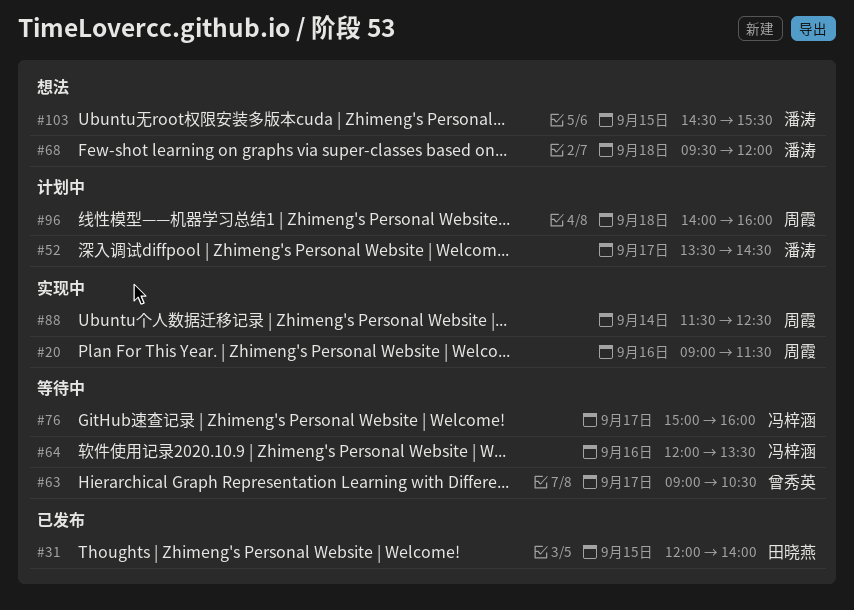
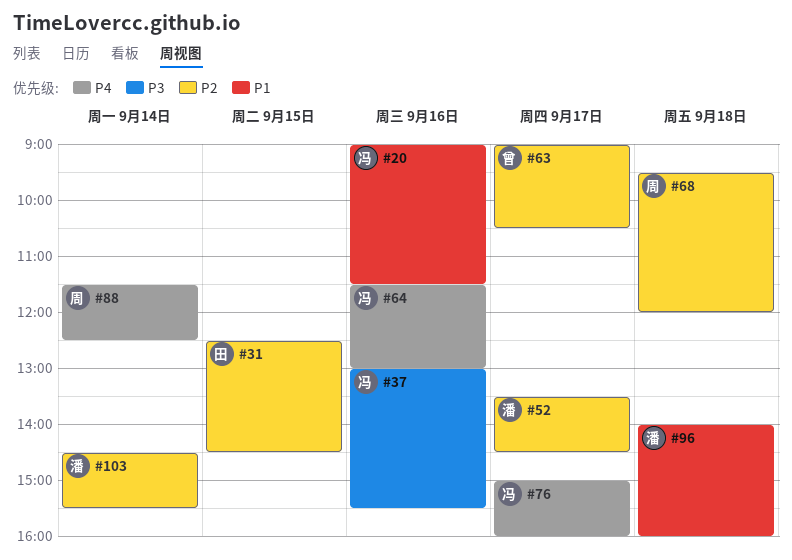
#20, owner: 周霞 -> 冯梓涵
#31, begins: 12:00 -> 12:30
#31, ends: 14:00 -> 14:30
#37: none -> present
#64, begins: 12:00 -> 11:30
#64, ends: 13:30 -> 13:00
#68, owner: 潘涛 -> 周霞
#96, owner: 周霞 -> 潘涛
#103, day: Sep 15 -> Sep 14

